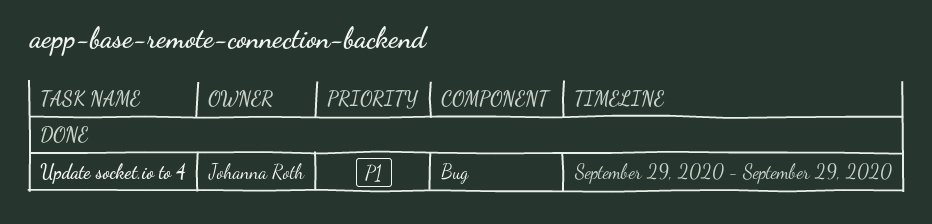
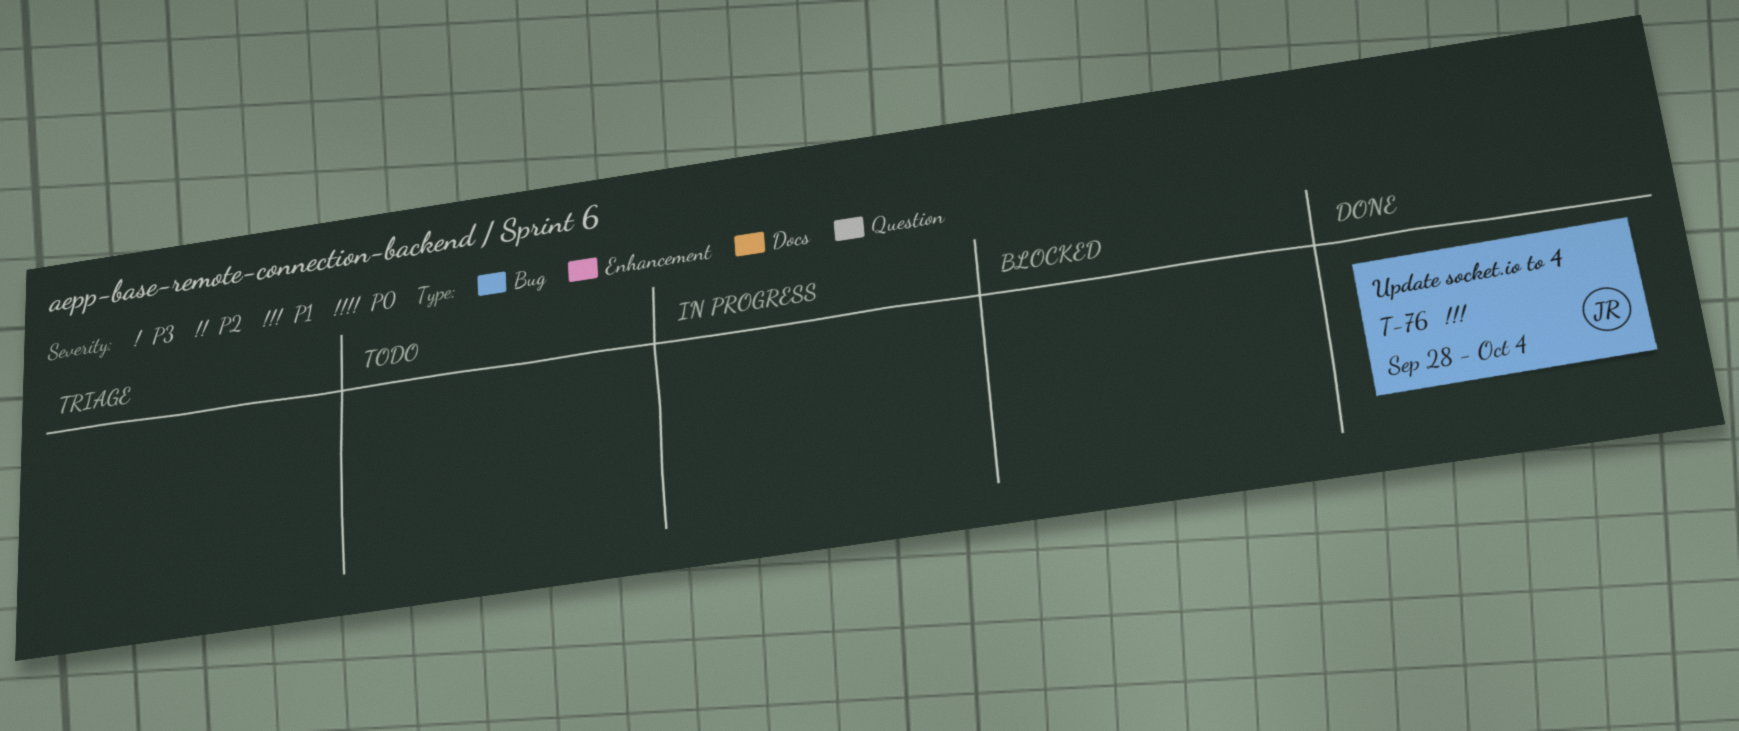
Update socket.io to 4, start: Sep 29 -> Sep 28
Update socket.io to 4, due: Sep 29 -> Oct 4

